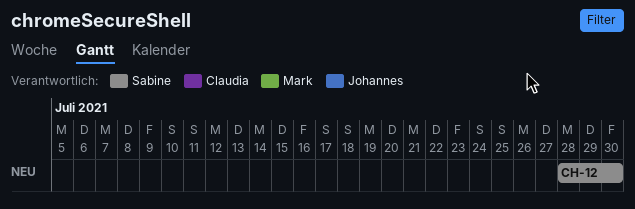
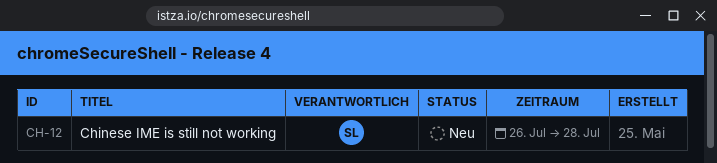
CH-12, start: Jul 28 -> Jul 26
CH-12, due: Jul 30 -> Jul 28

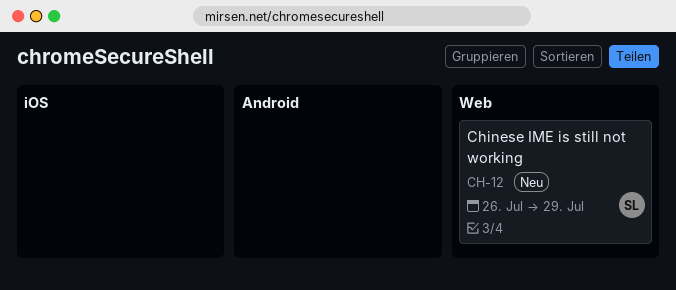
CH-12, due: Jul 28 -> Jul 29

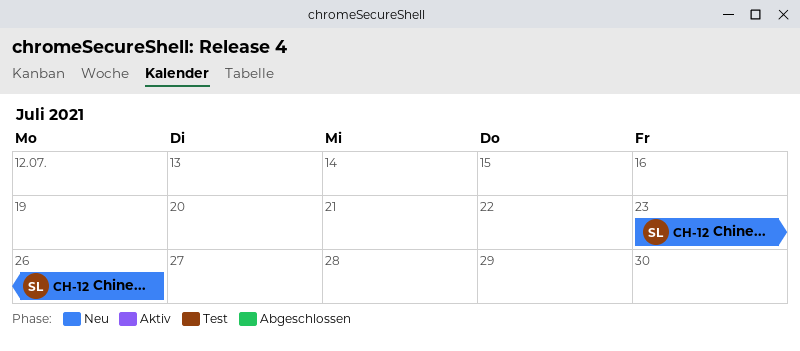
CH-12, start: Jul 26 -> Jul 23
CH-12, due: Jul 29 -> Jul 26

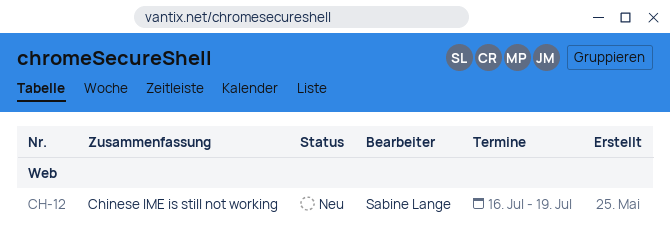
CH-12, start: Jul 23 -> Jul 16
CH-12, due: Jul 26 -> Jul 19

